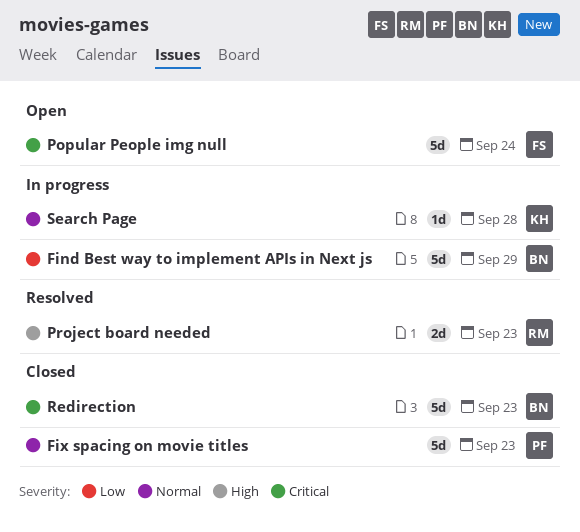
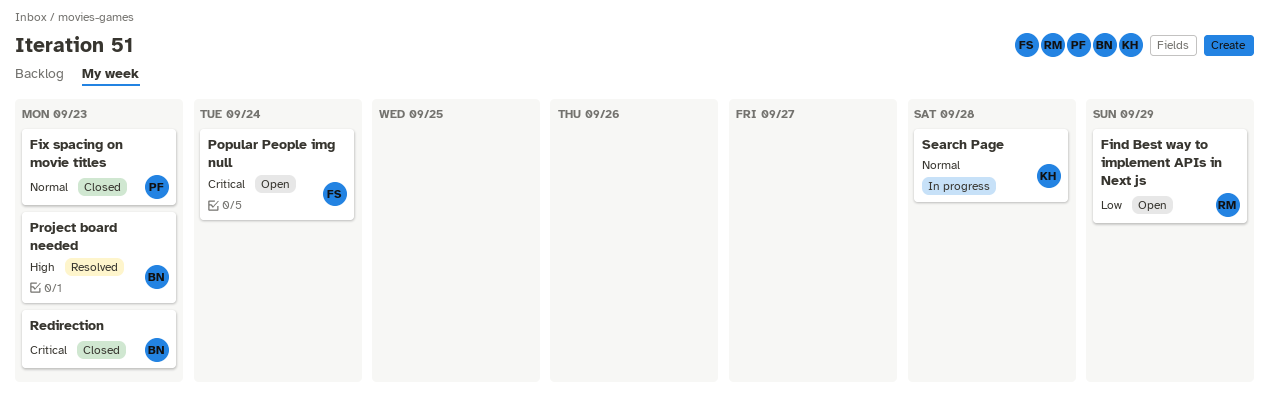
Find Best way to implement APIs in Next js, status: In progress -> Open
Find Best way to implement APIs in Next js, owner: BN -> RM
Project board needed, owner: RM -> BN

